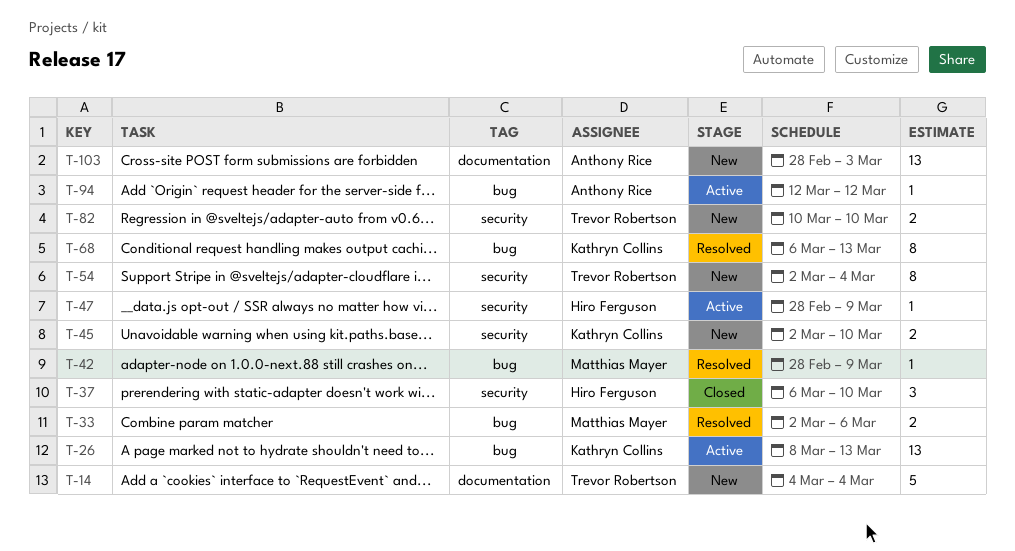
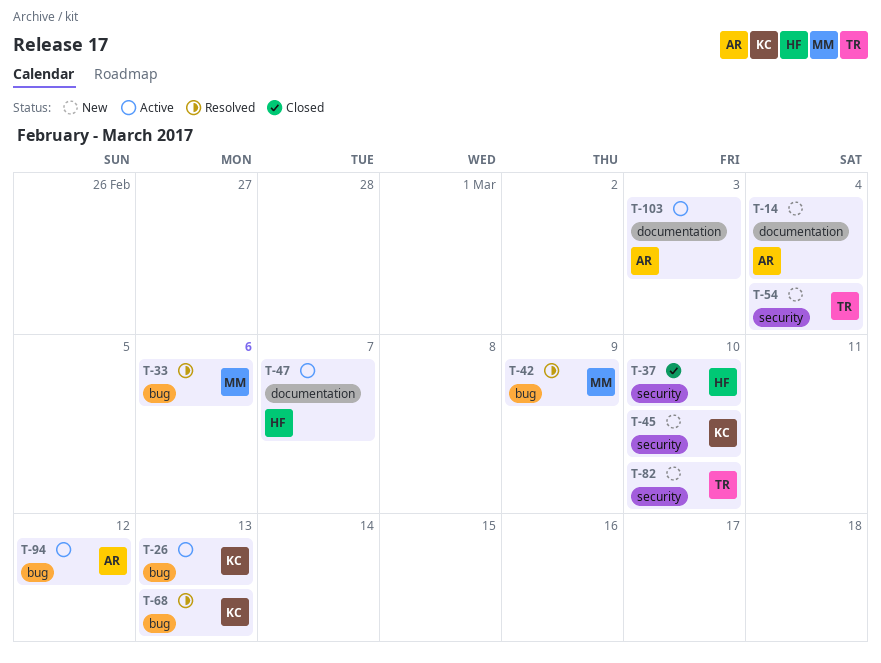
T-14, owner: Trevor Robertson -> Anthony Rice
T-47, label: security -> documentation
T-47, due: Mar 9 -> Mar 7
T-103, status: New -> Active

